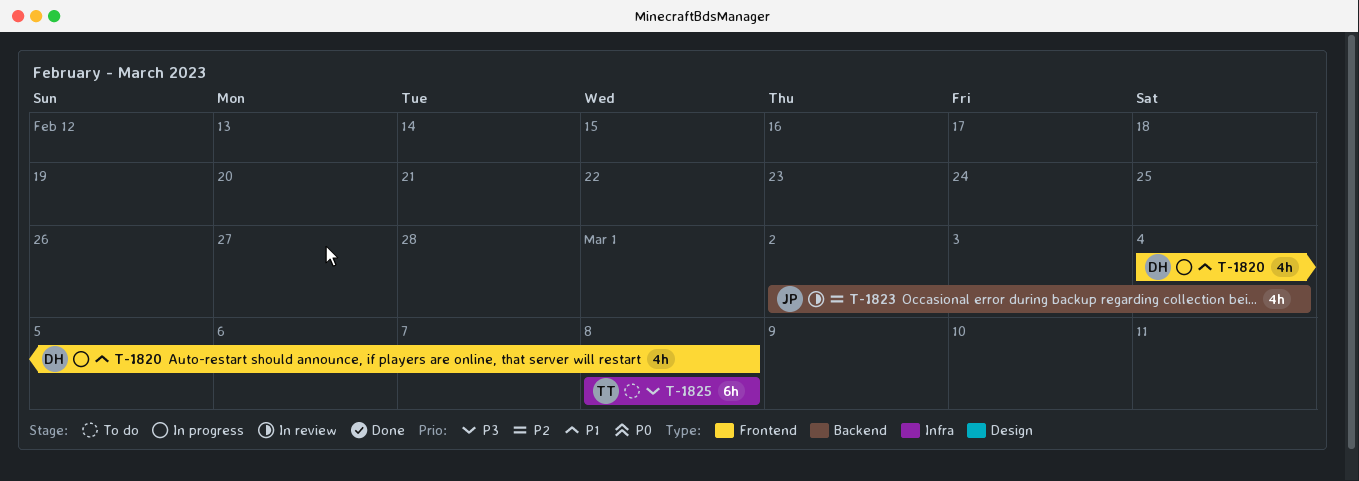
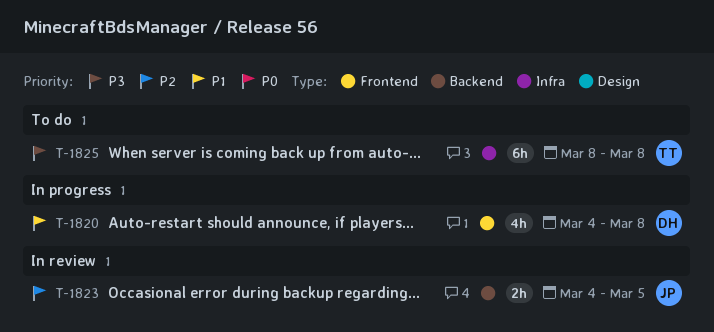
T-1823, estimate: 4h -> 2h
T-1823, start: Mar 2 -> Mar 4
T-1823, due: Mar 4 -> Mar 5

